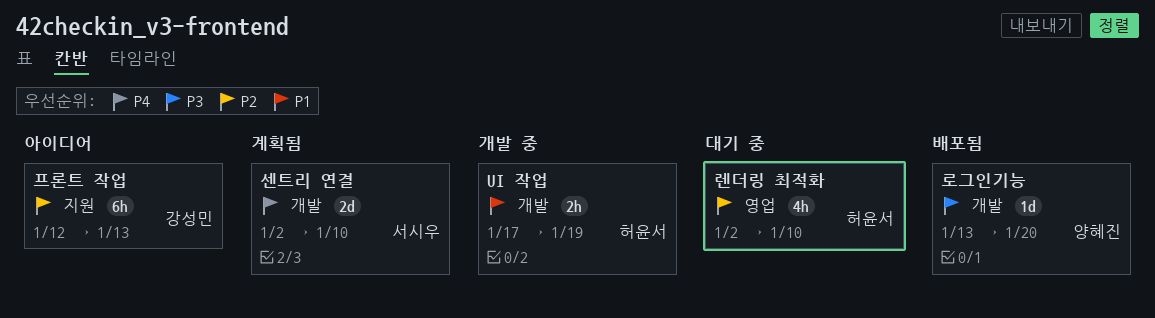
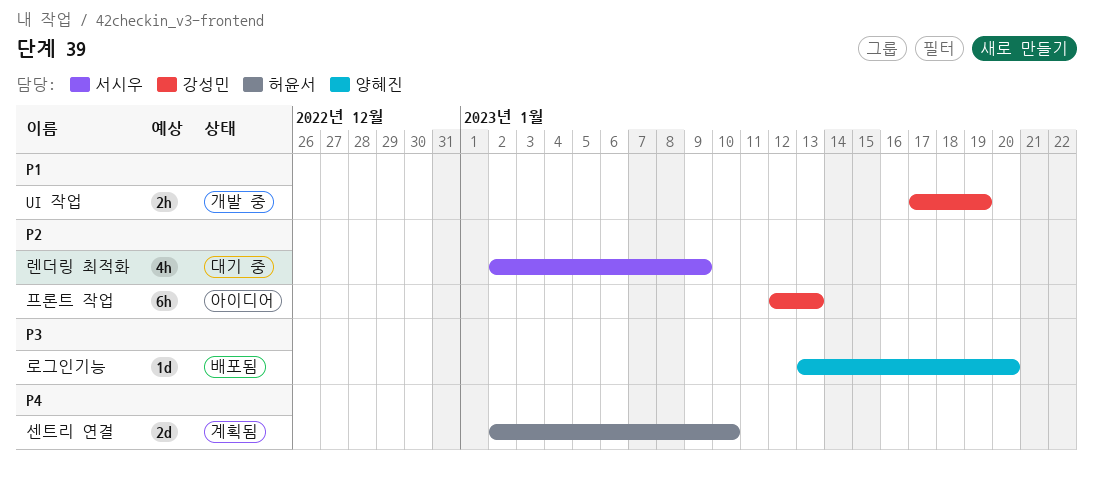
UI 작업, owner: 허윤서 -> 강성민
렌더링 최적화, owner: 허윤서 -> 서시우
렌더링 최적화, due: Jan 10 -> Jan 9
센트리 연결, owner: 서시우 -> 허윤서

